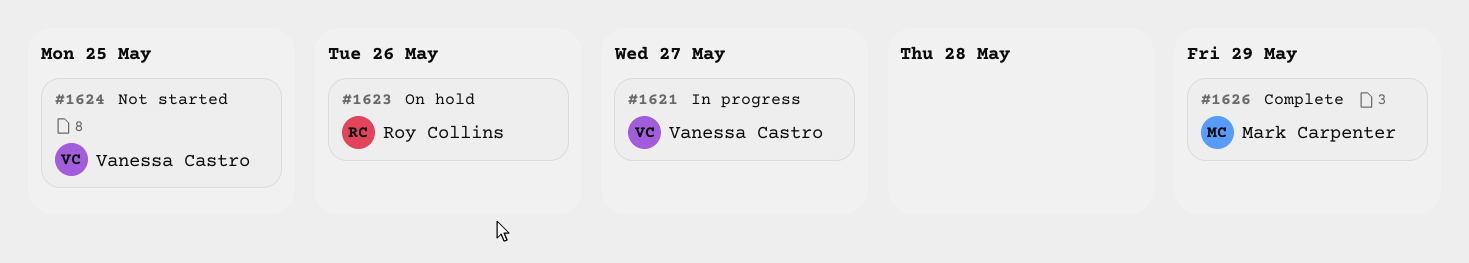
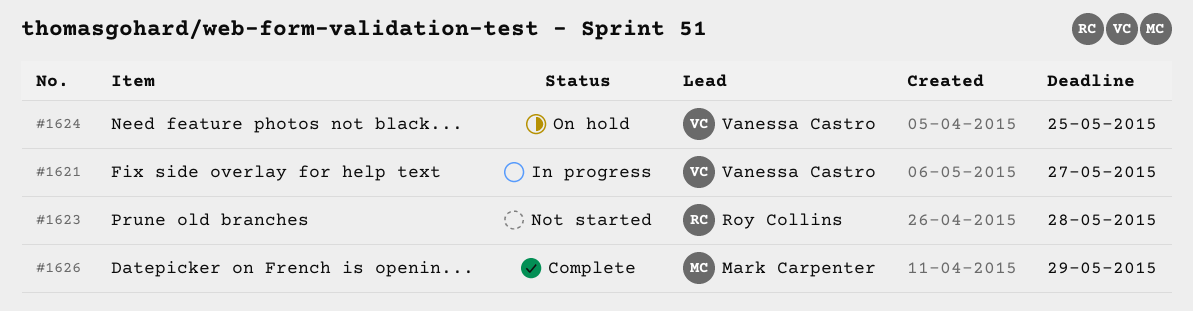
#1623, status: On hold -> Not started
#1623, due: May 26 -> May 28
#1624, status: Not started -> On hold

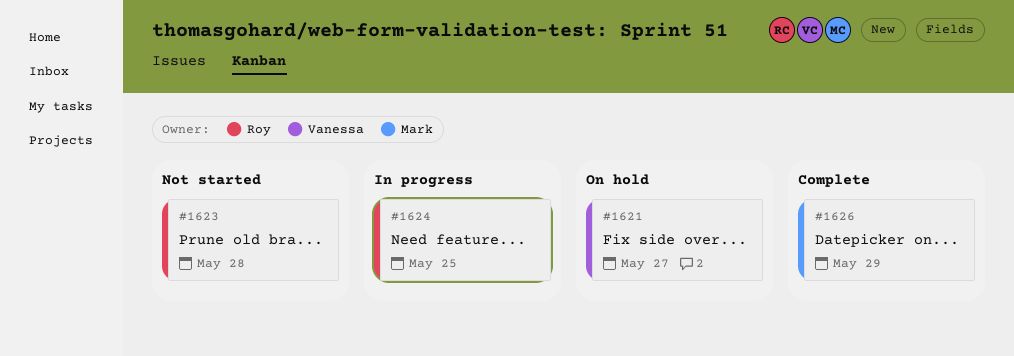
#1621, status: In progress -> On hold
#1624, status: On hold -> In progress
#1624, owner: Vanessa Castro -> Roy Collins

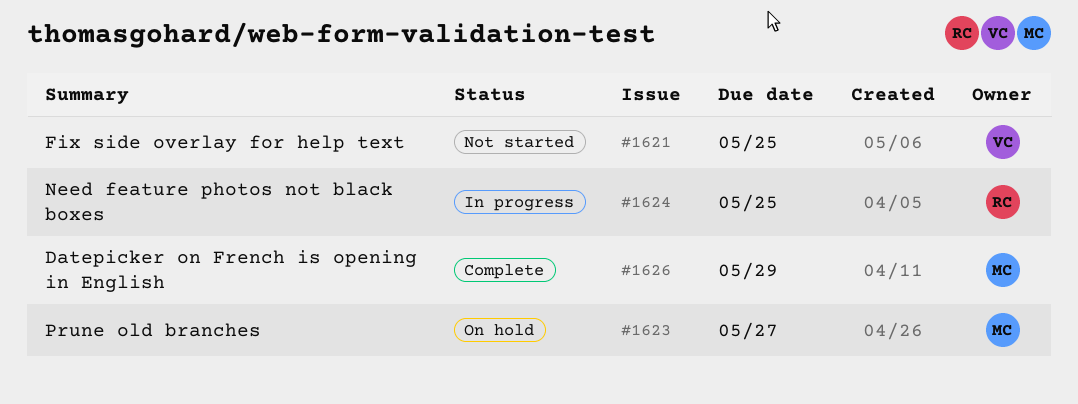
#1621, status: On hold -> Not started
#1621, due: May 27 -> May 25
#1623, status: Not started -> On hold
#1623, owner: Roy -> Mark
#1623, due: May 28 -> May 27

